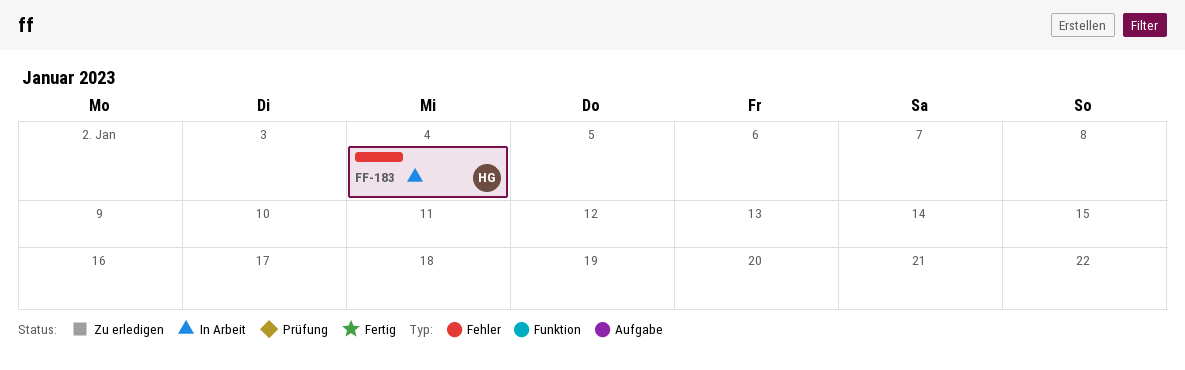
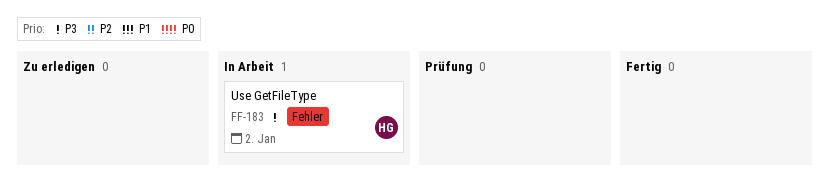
FF-183, due: Jan 4 -> Jan 2

